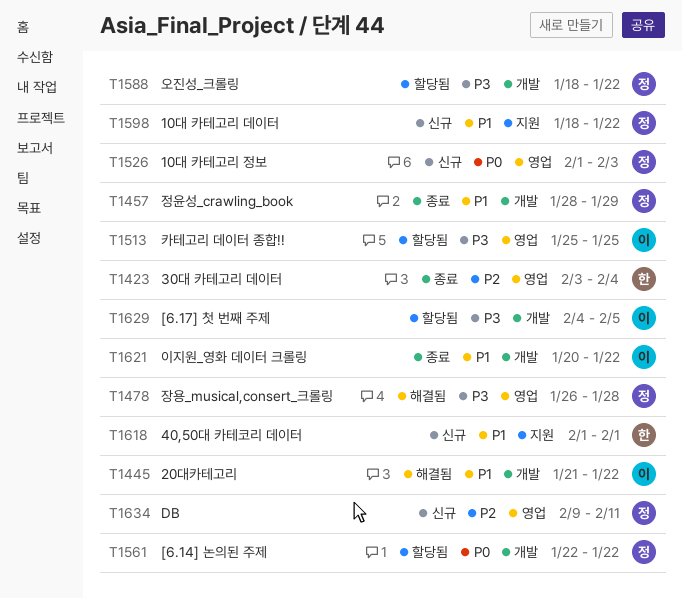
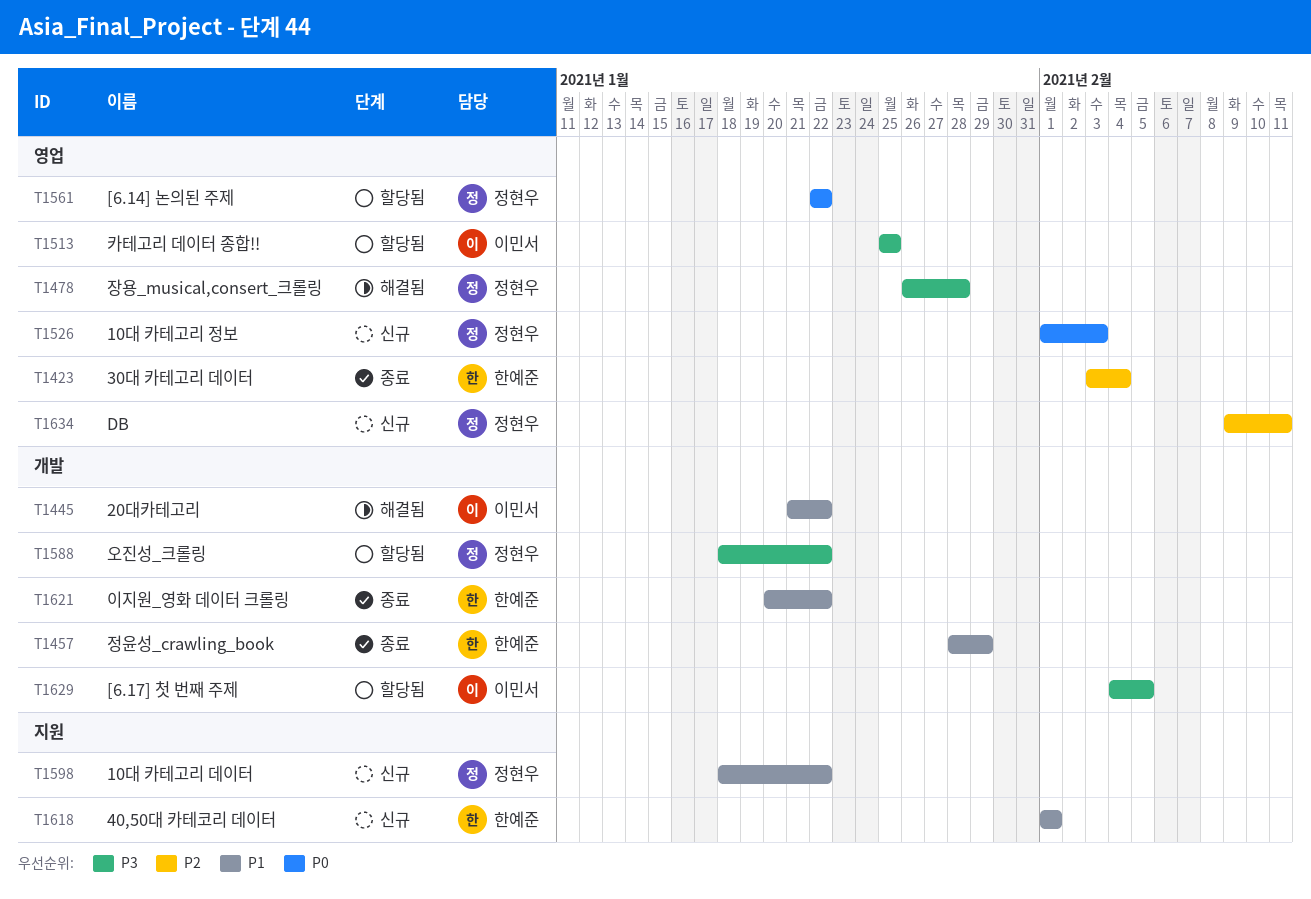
T1457, owner: 정현우 -> 한예준
T1561, label: 개발 -> 영업
T1621, owner: 이민서 -> 한예준

